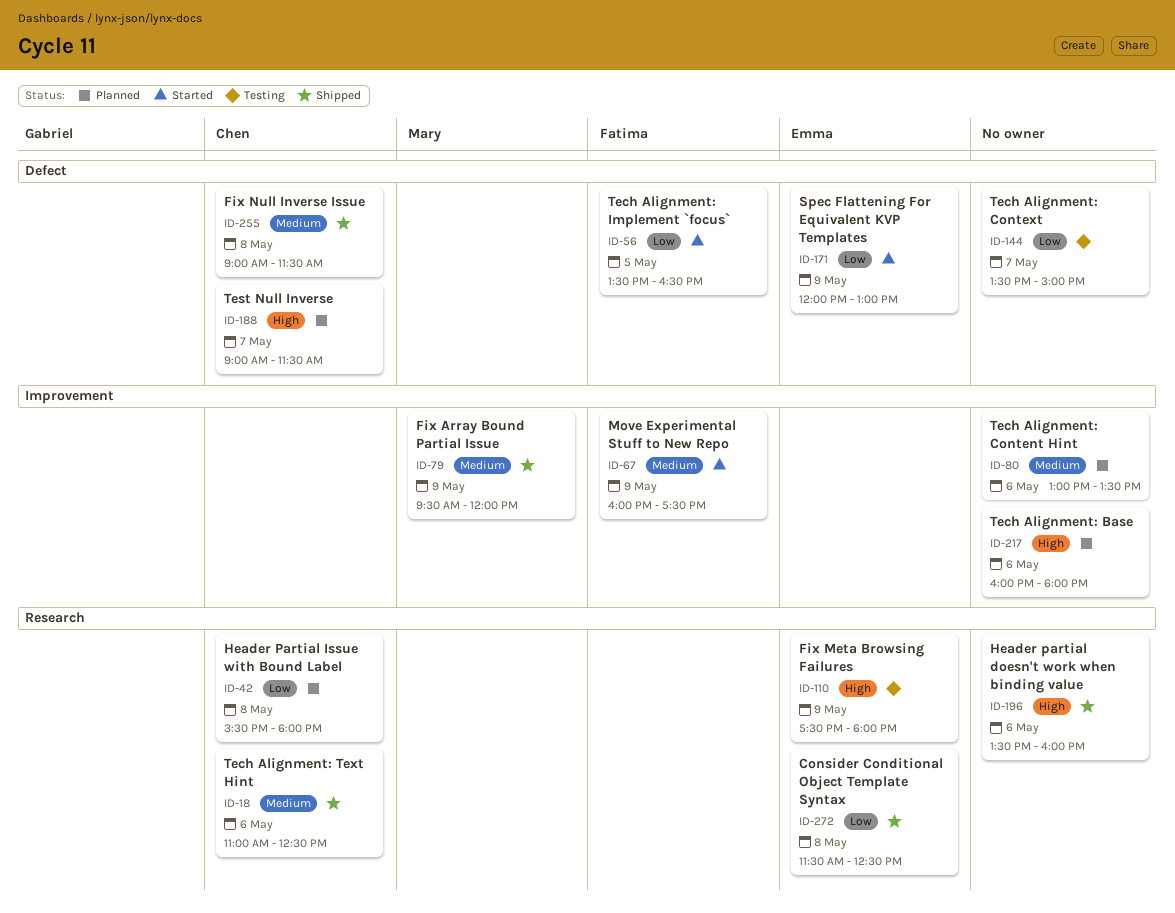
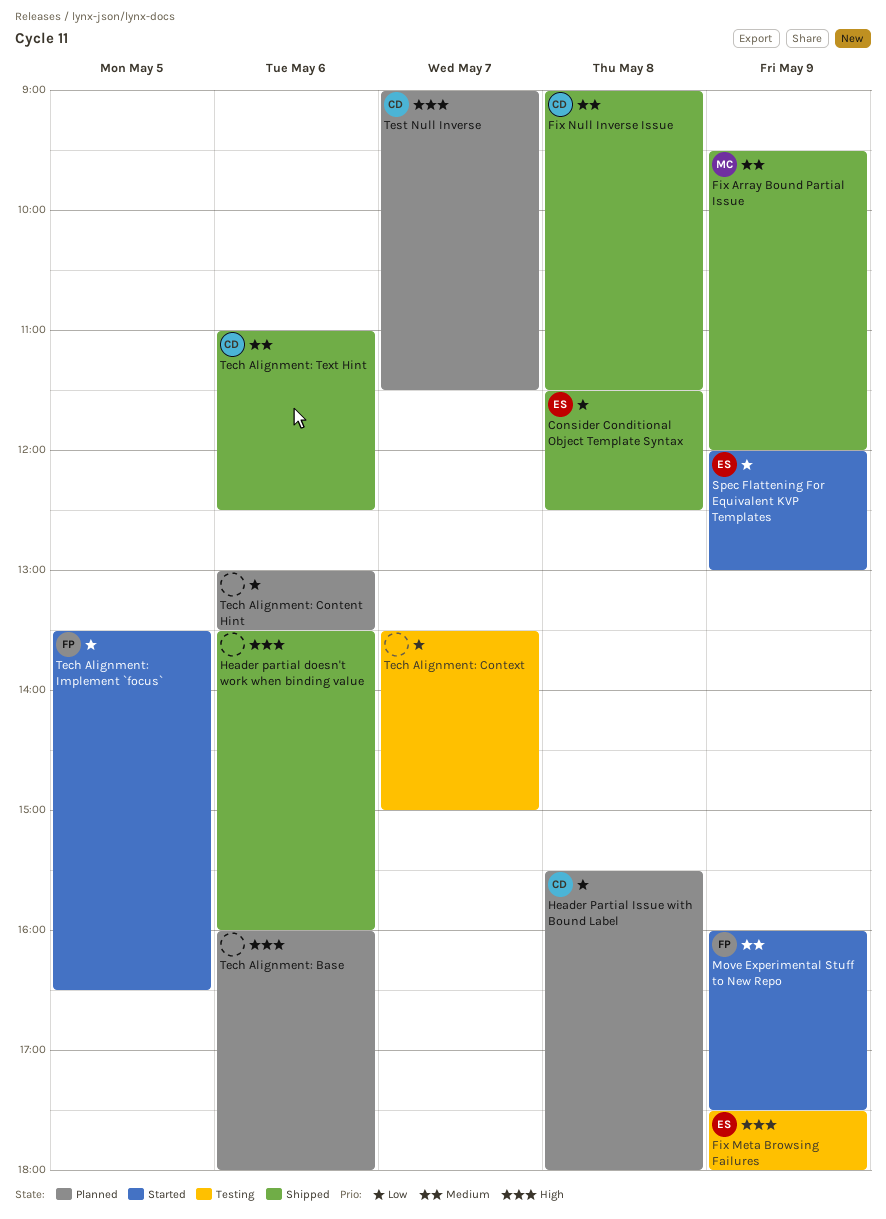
Tech Alignment: Content Hint, priority: Medium -> Low

